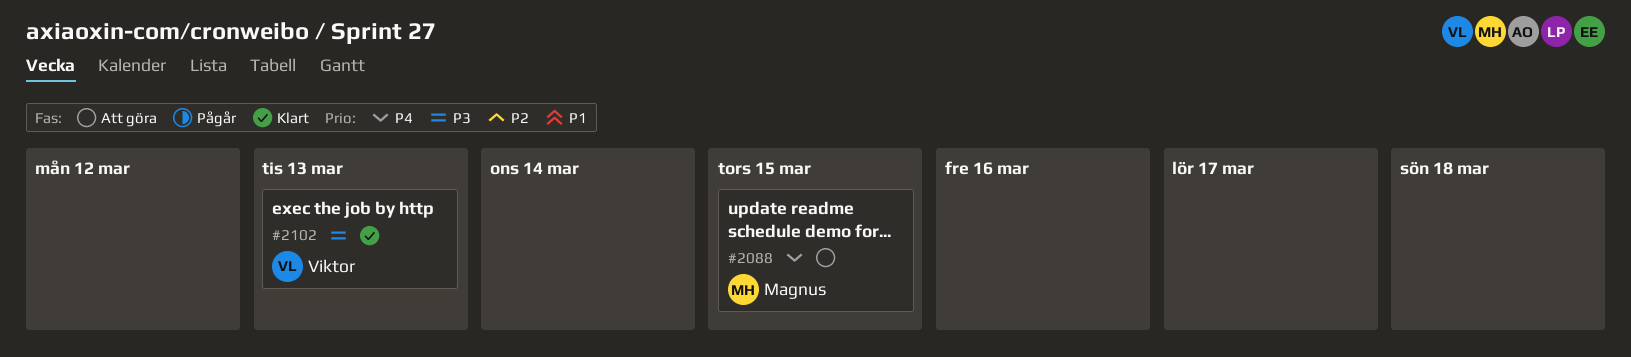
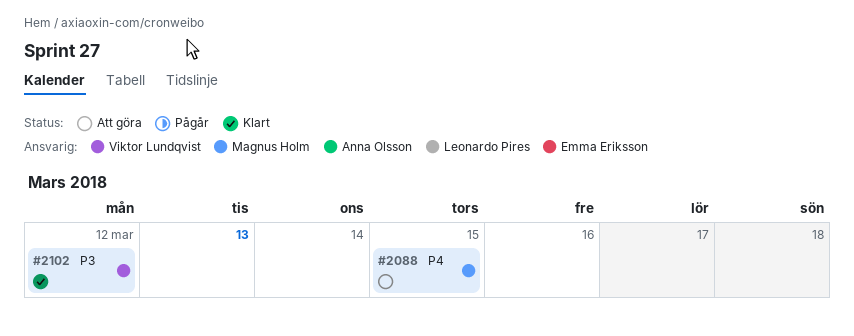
#2102, due: Mar 13 -> Mar 12

